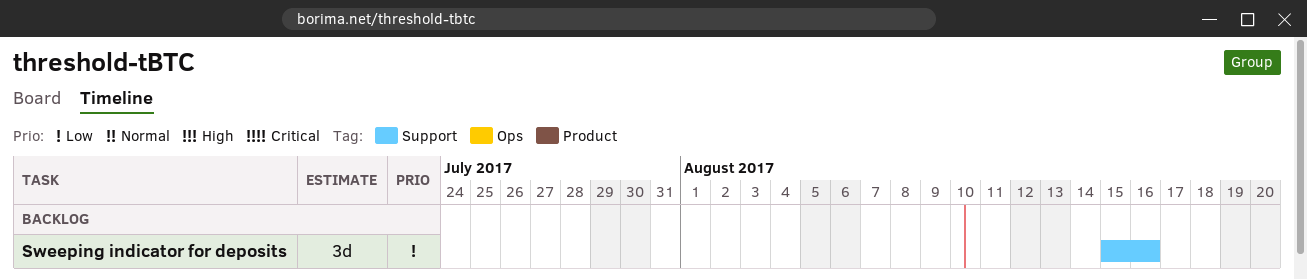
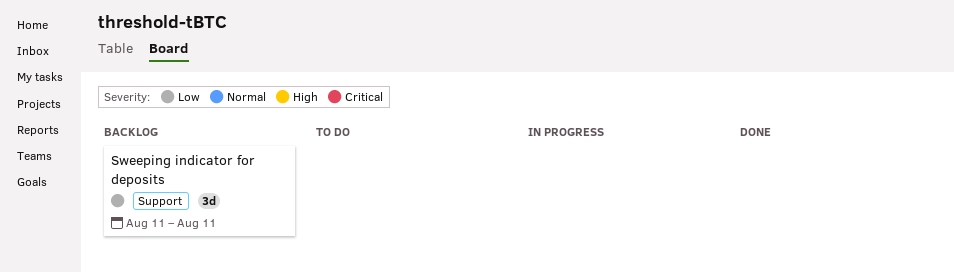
Sweeping indicator for deposits, start: Aug 15 -> Aug 11
Sweeping indicator for deposits, due: Aug 16 -> Aug 11

